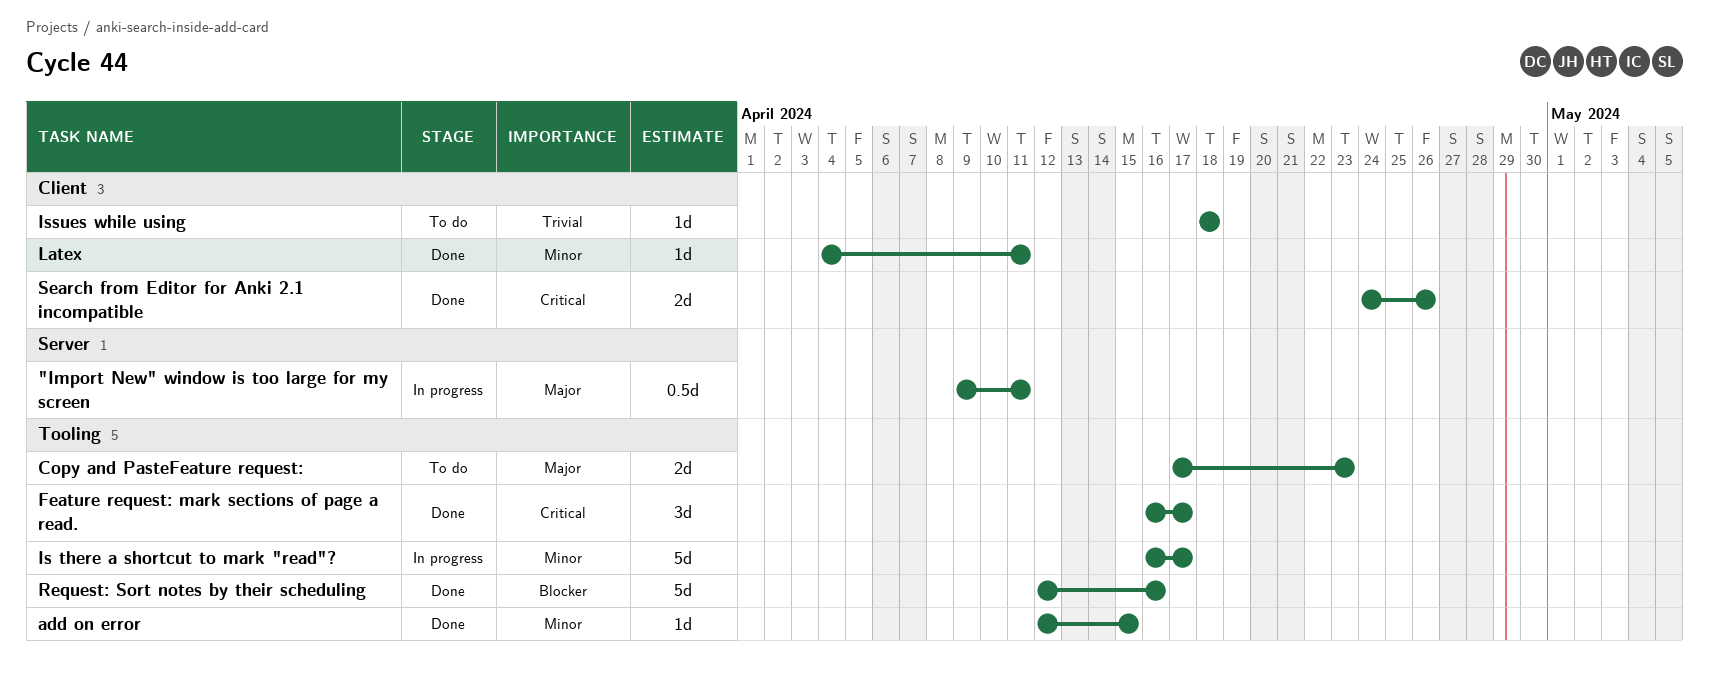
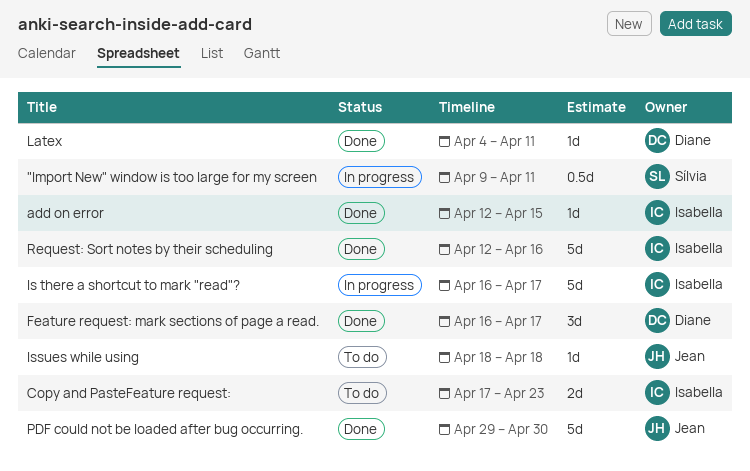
PDF could not be loaded after bug occurring.: none -> present
Search from Editor for Anki 2.1 incompatible: present -> none

